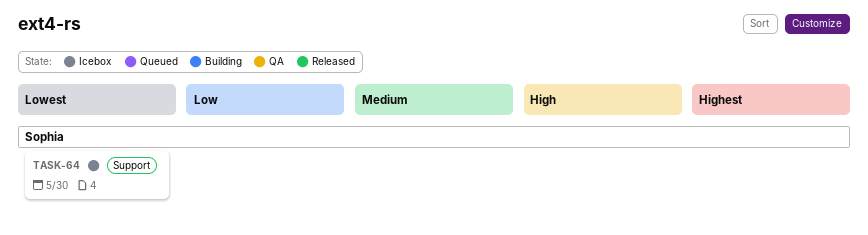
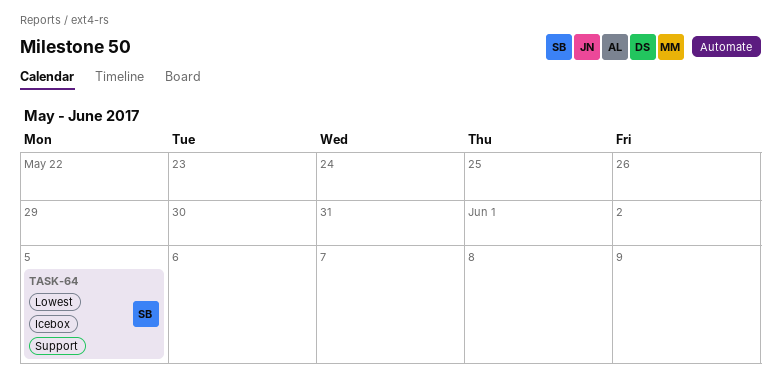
TASK-64, due: May 30 -> Jun 5

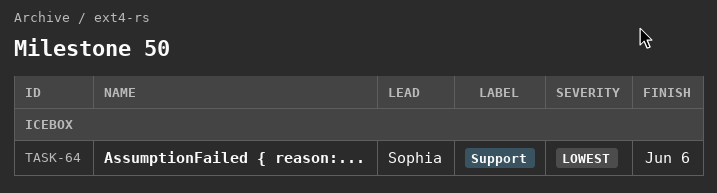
TASK-64, due: Jun 5 -> Jun 6

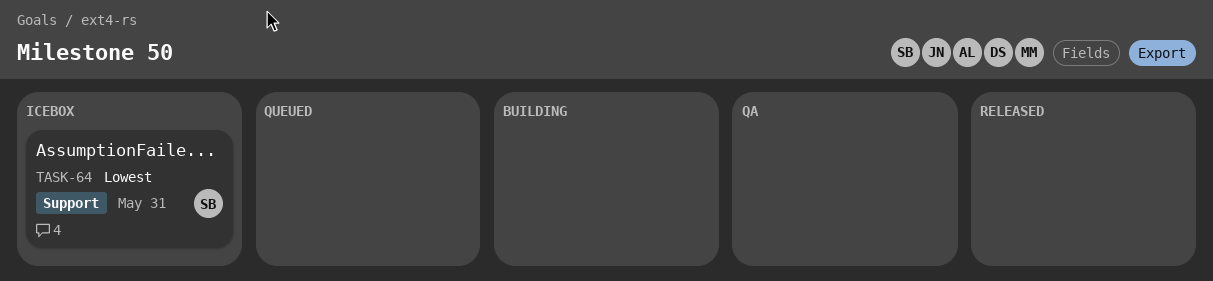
TASK-64, due: Jun 6 -> May 31

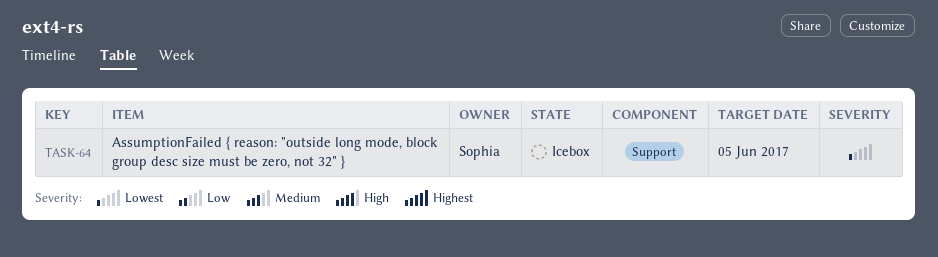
TASK-64, due: May 31 -> Jun 5

